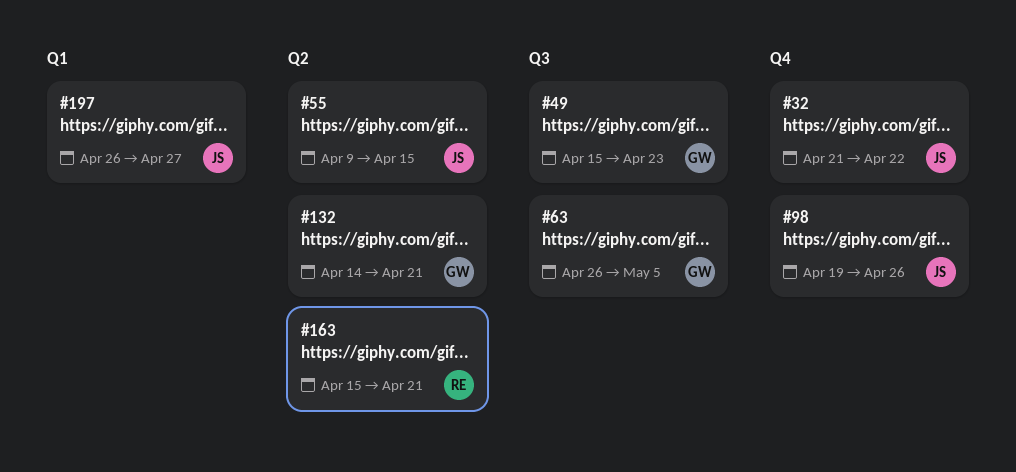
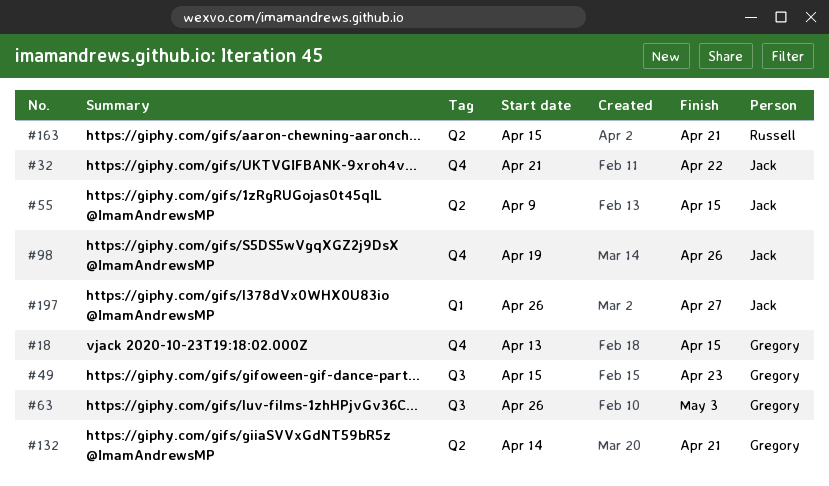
#18: none -> present
#63, due: May 5 -> May 3

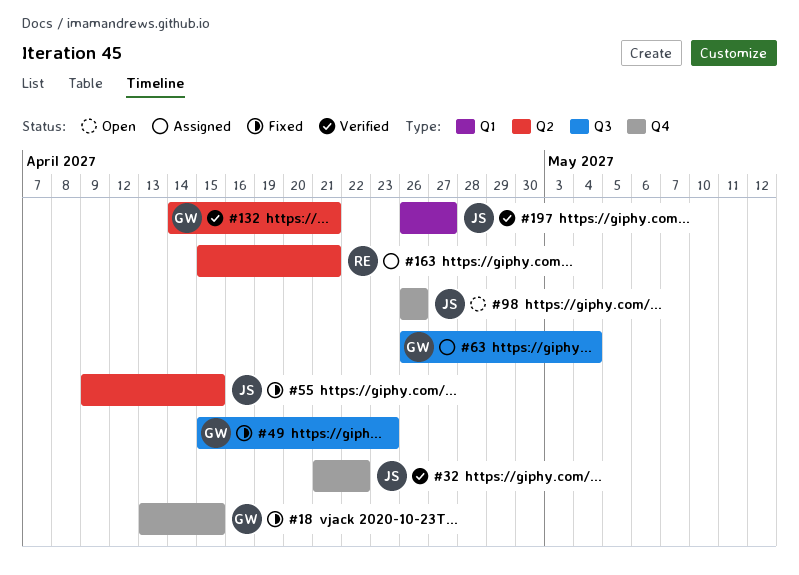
#63, due: May 3 -> May 4
#98, start: Apr 19 -> Apr 26

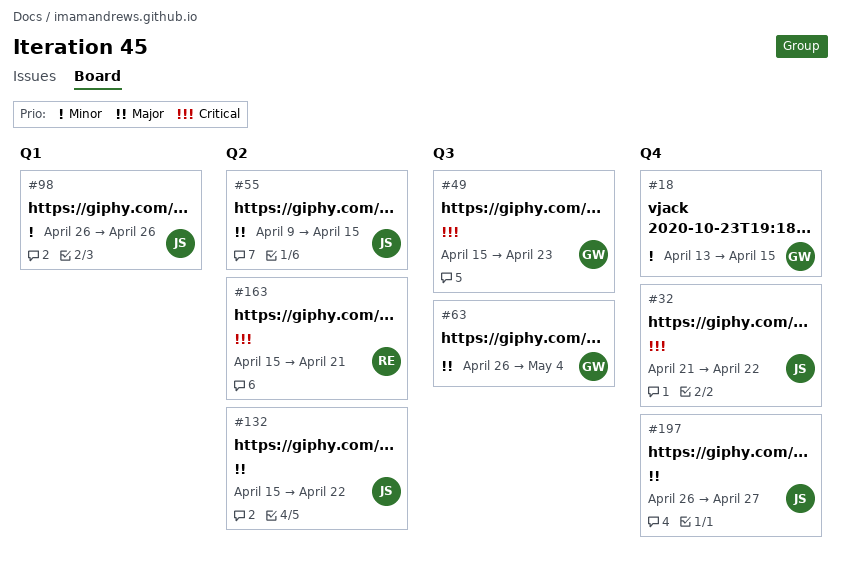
#98, label: Q4 -> Q1
#132, owner: GW -> JS
#132, start: Apr 14 -> Apr 15
#132, due: Apr 21 -> Apr 22
#197, label: Q1 -> Q4

